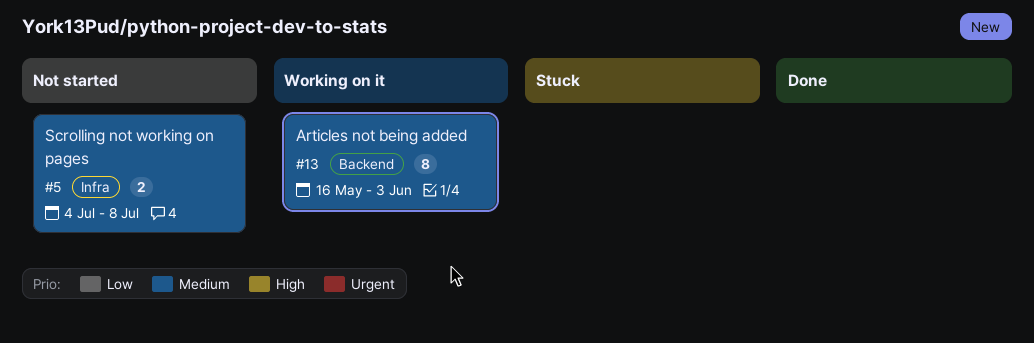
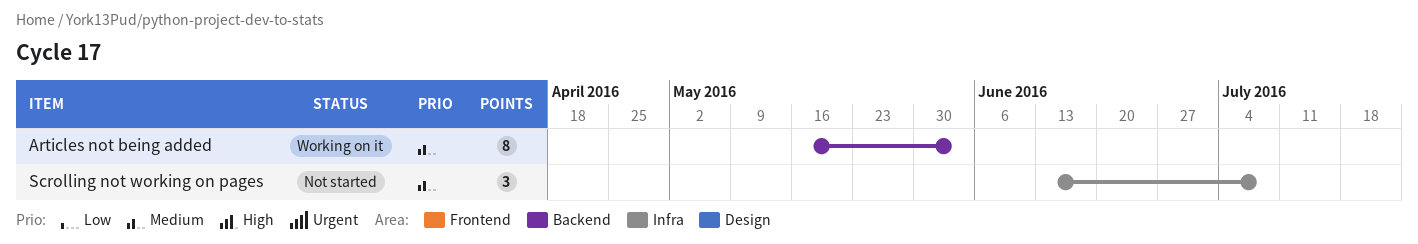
Scrolling not working on pages, estimate: 2 -> 3
Scrolling not working on pages, start: Jul 4 -> Jun 13

